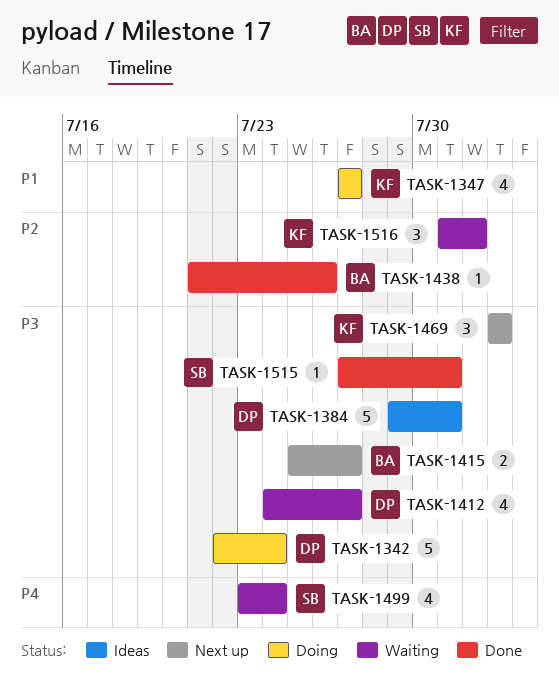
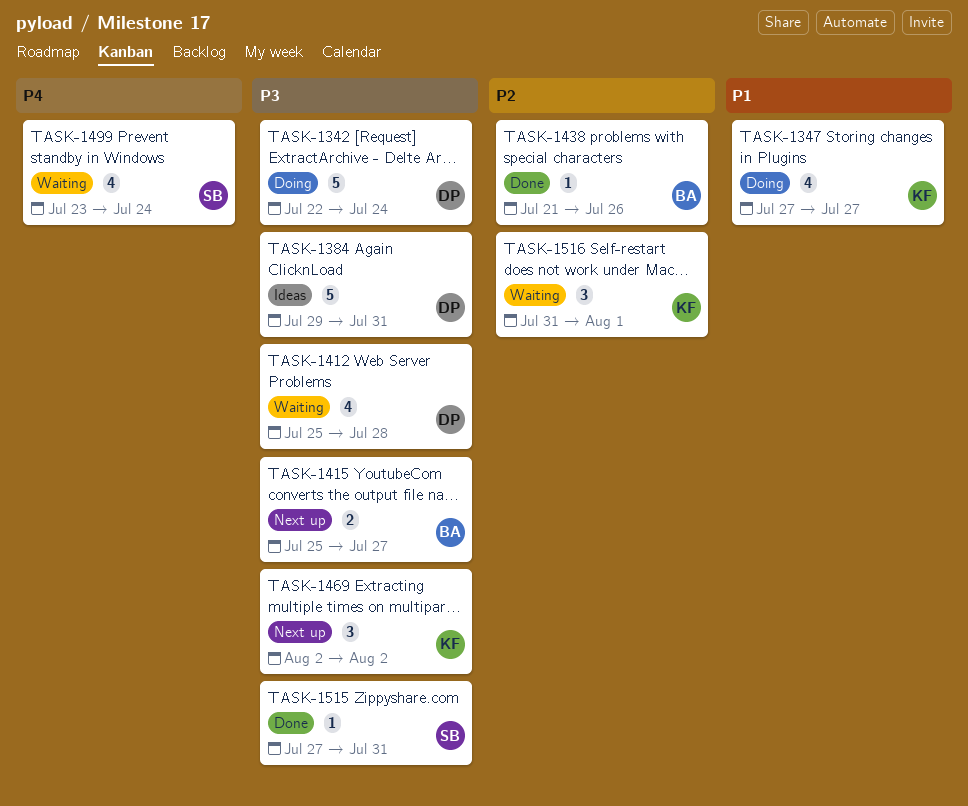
TASK-1412, start: Jul 24 -> Jul 25
TASK-1412, due: Jul 27 -> Jul 28

